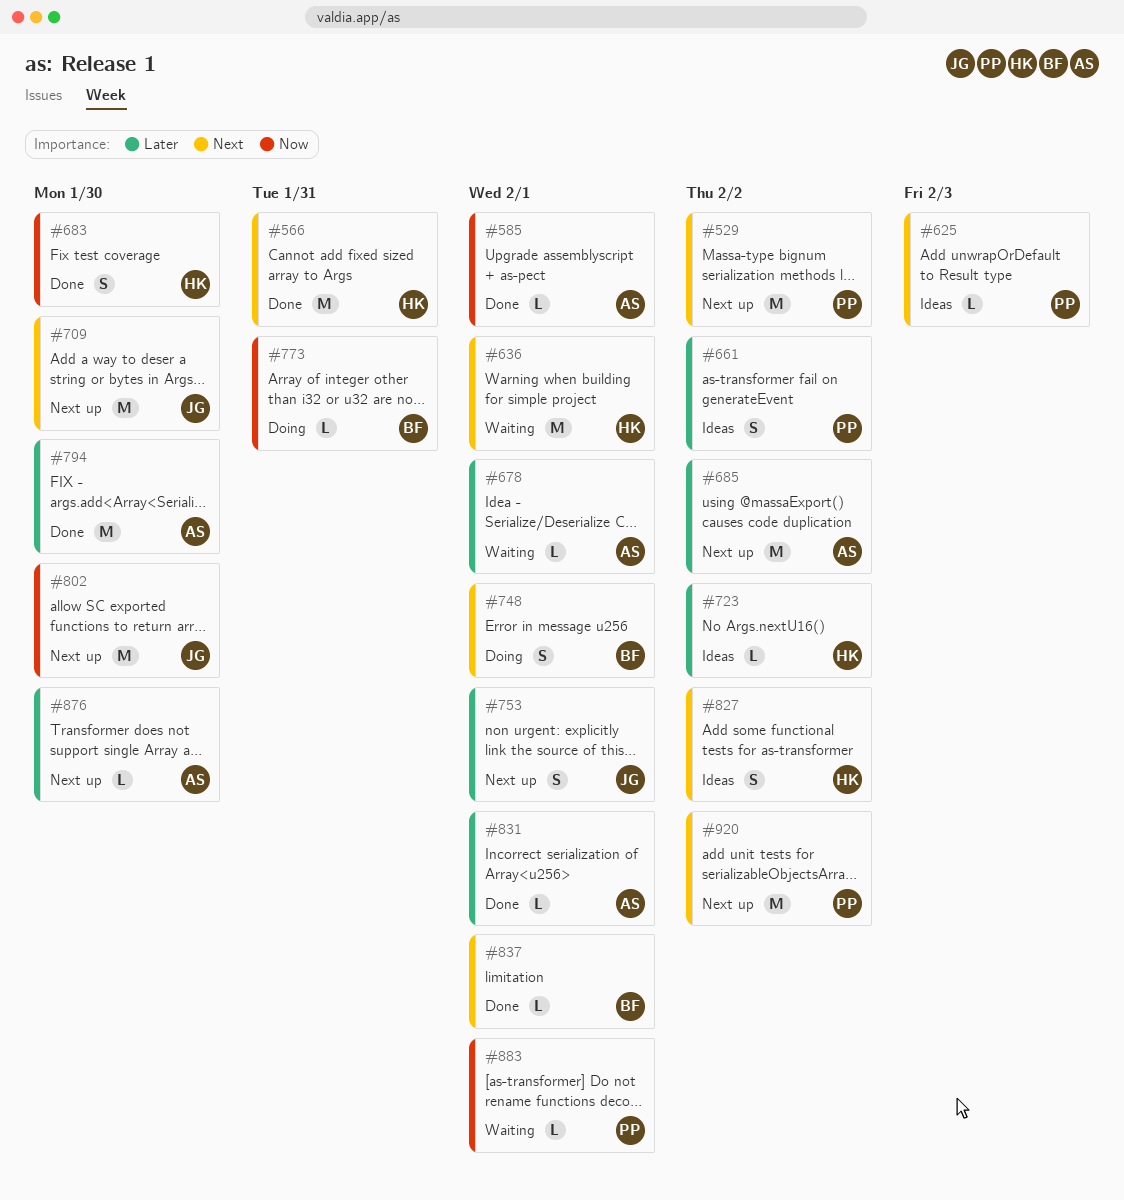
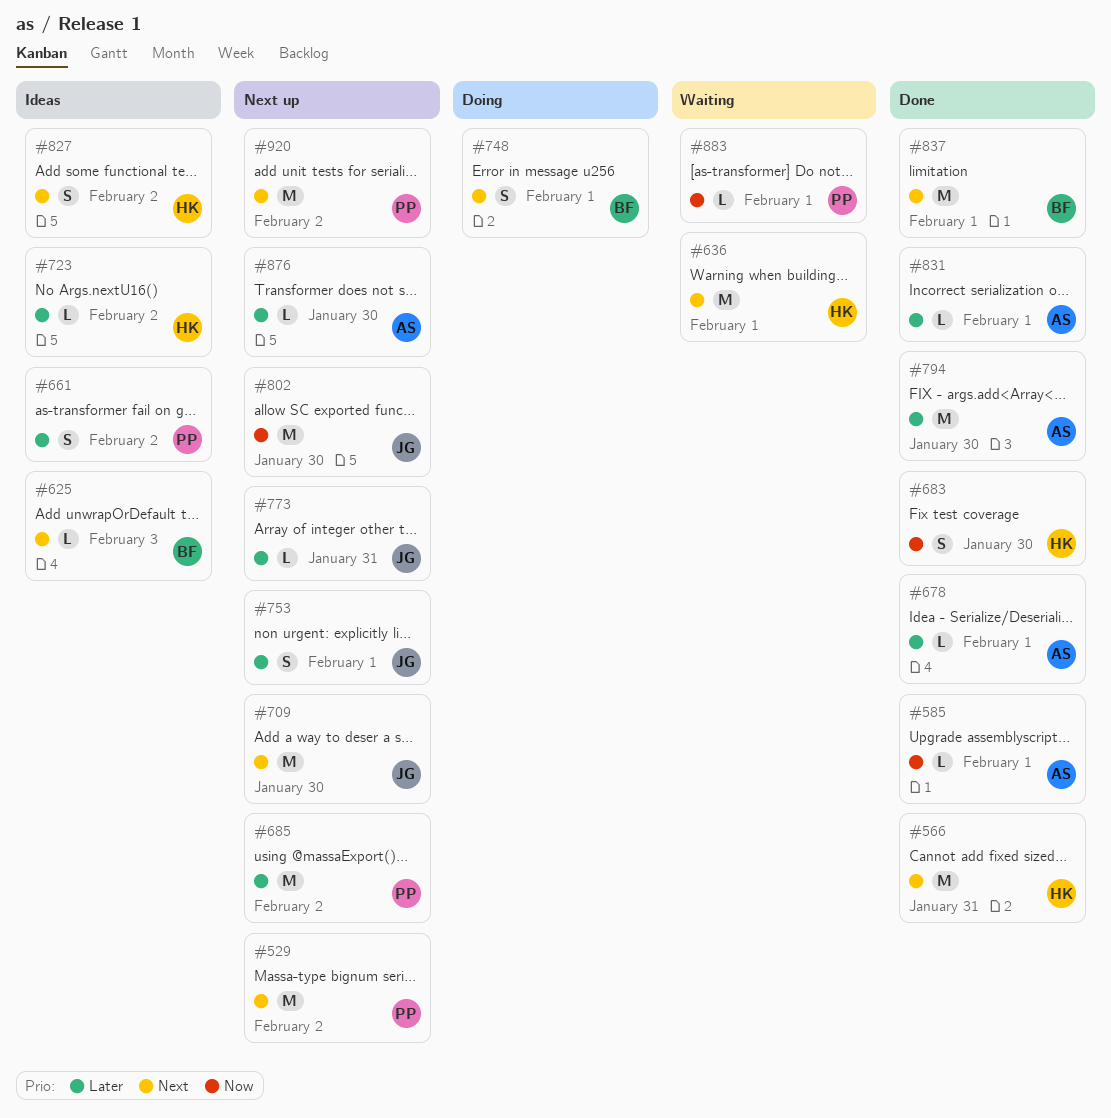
#625, owner: PP -> BF
#678, status: Waiting -> Done
#685, owner: AS -> PP
#773, status: Doing -> Next up
#773, owner: BF -> JG
#773, priority: Now -> Later
#837, estimate: L -> M

